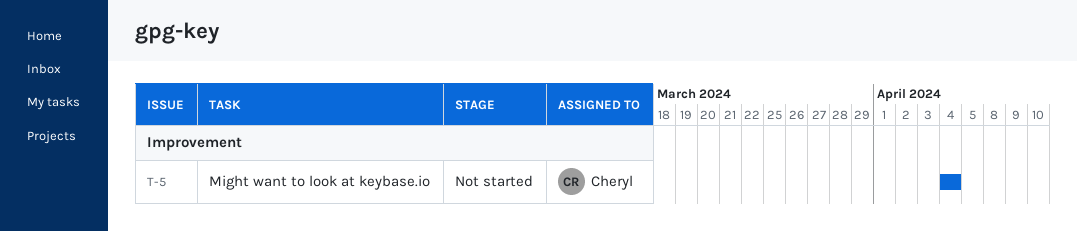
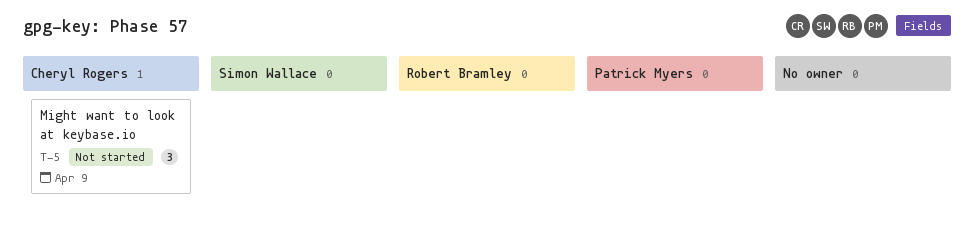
T-5, due: Apr 4 -> Apr 9

